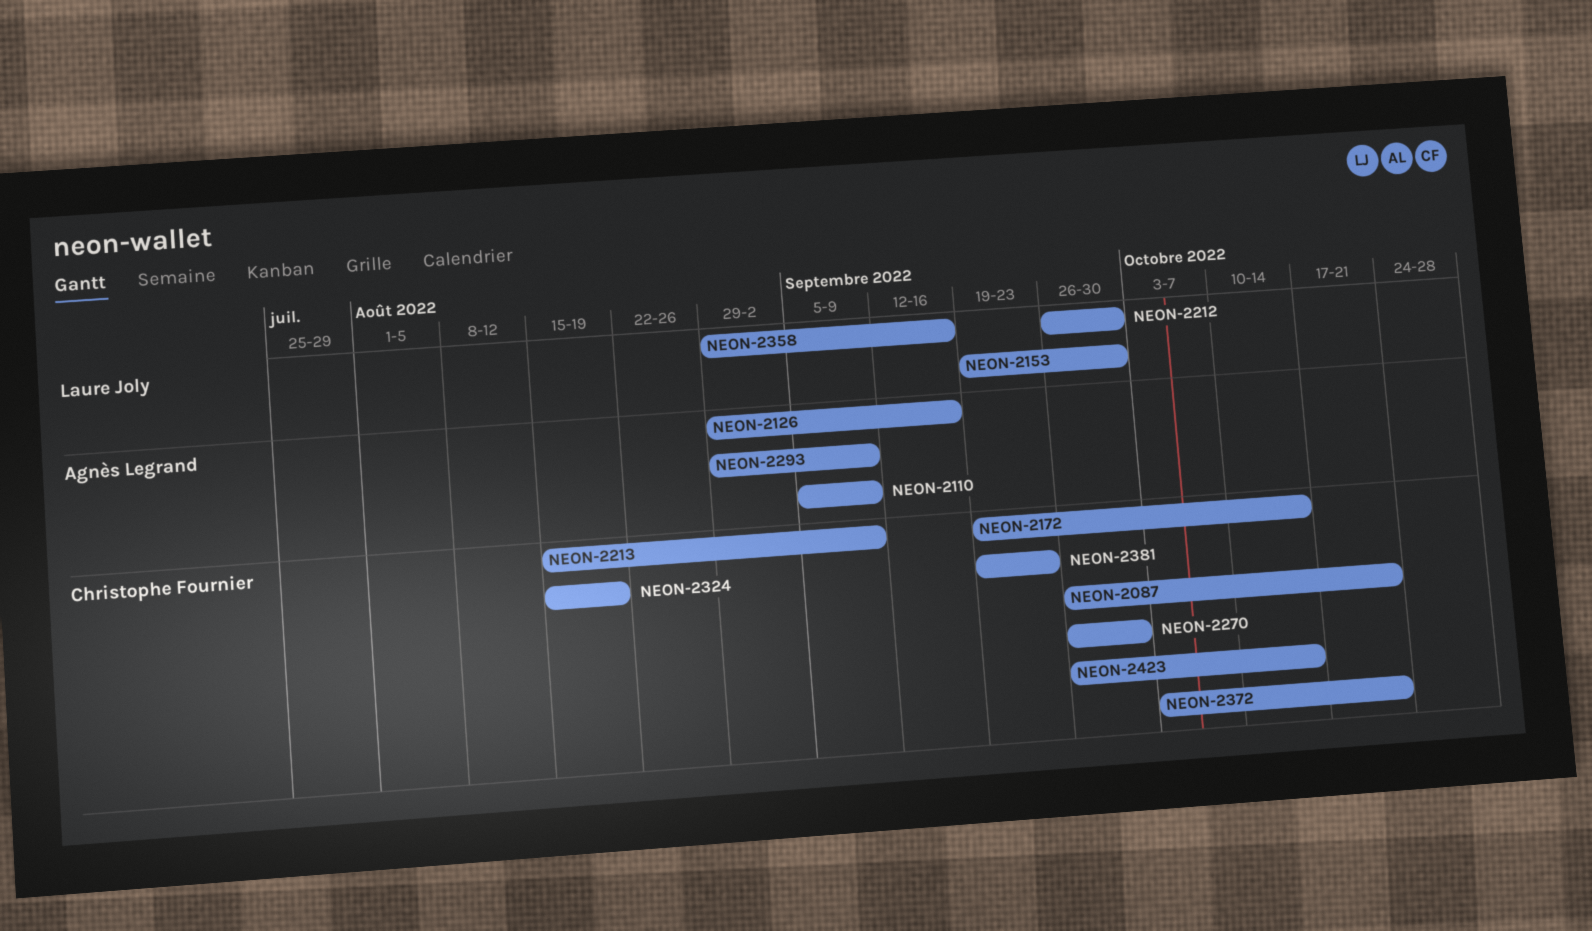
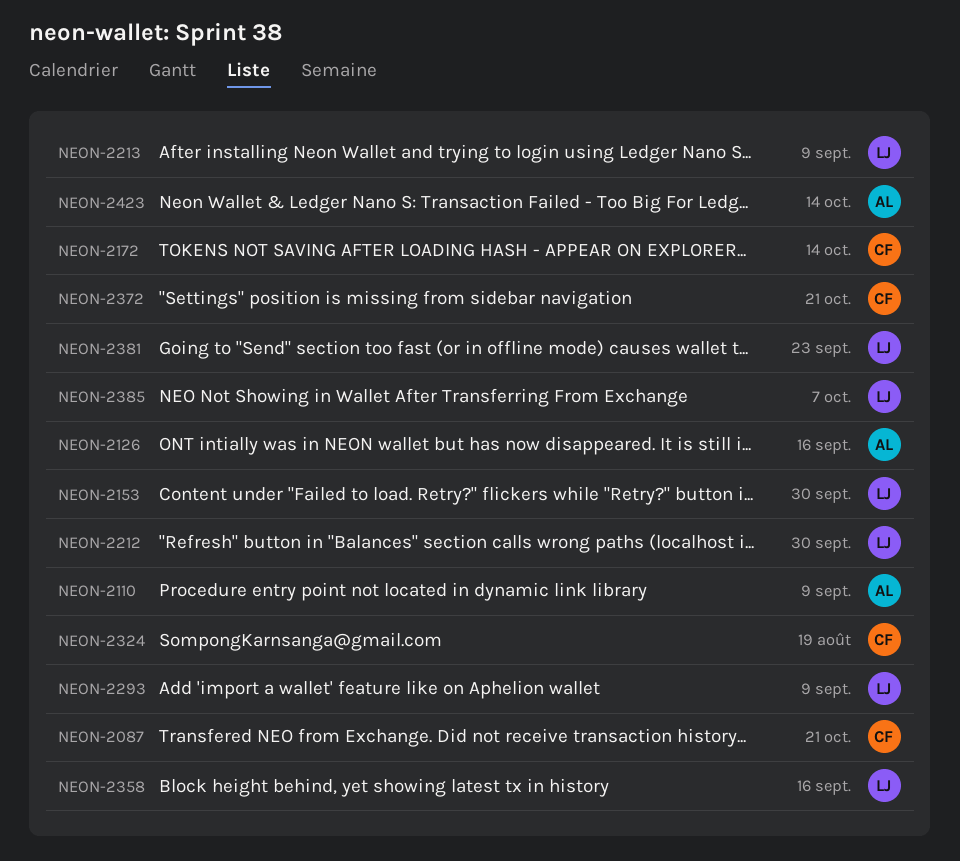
NEON-2213, owner: Christophe Fournier -> Laure Joly
NEON-2270: present -> none
NEON-2293, owner: Agnès Legrand -> Laure Joly
NEON-2381, owner: Christophe Fournier -> Laure Joly
NEON-2385: none -> present
NEON-2423, owner: Christophe Fournier -> Agnès Legrand

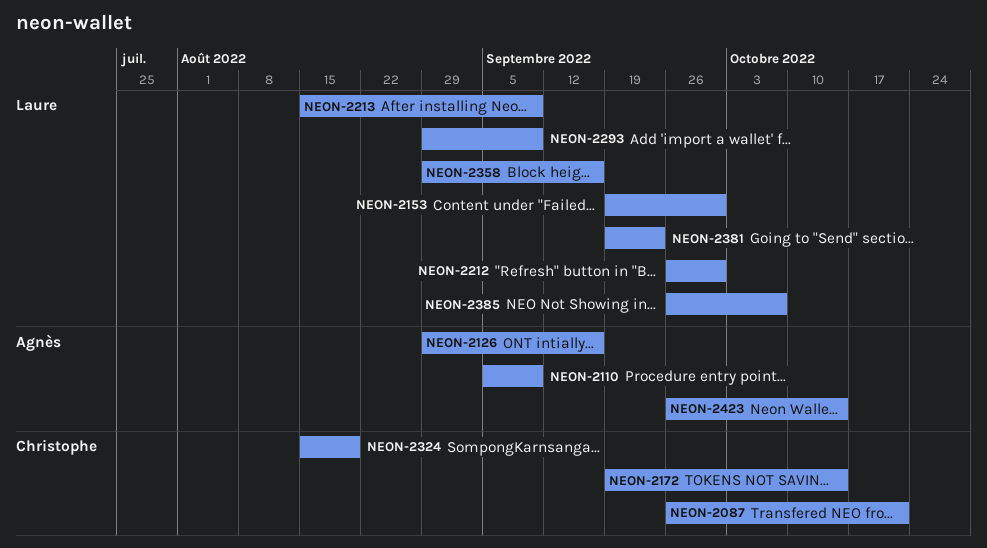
NEON-2372: present -> none

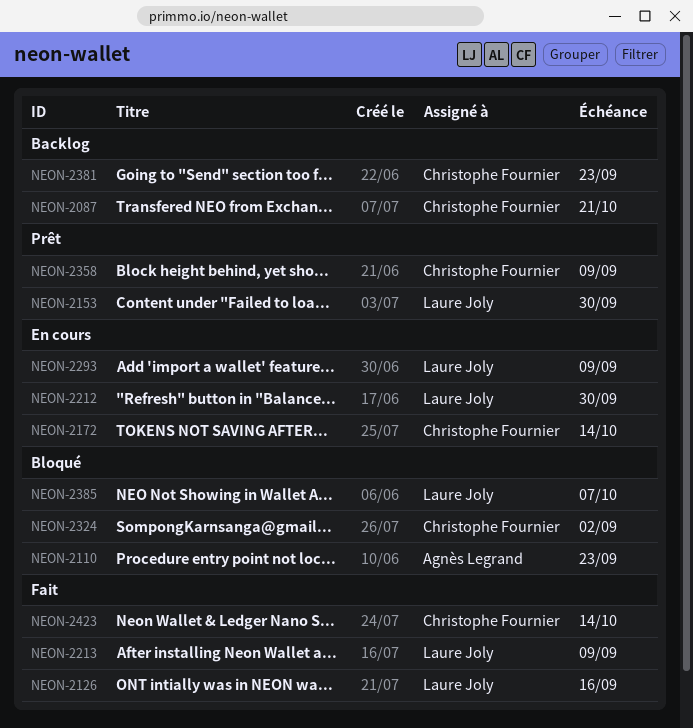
NEON-2110, due: Sep 9 -> Sep 23
NEON-2126, owner: Agnès Legrand -> Laure Joly
NEON-2324, due: Aug 19 -> Sep 2
NEON-2358, owner: Laure Joly -> Christophe Fournier
NEON-2358, due: Sep 16 -> Sep 9
NEON-2381, owner: Laure Joly -> Christophe Fournier
NEON-2423, owner: Agnès Legrand -> Christophe Fournier

